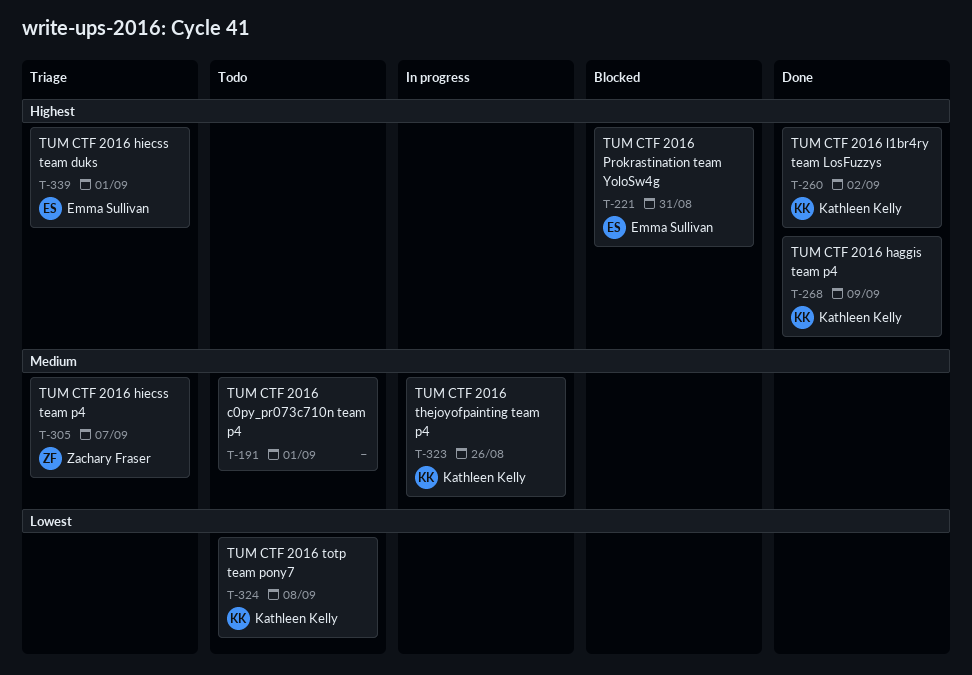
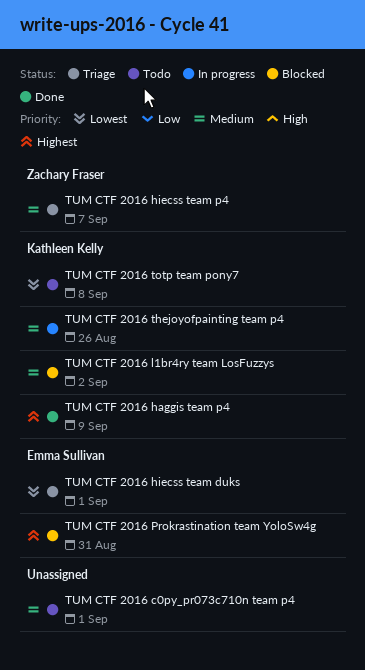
TUM CTF 2016 hiecss team duks, priority: Highest -> Lowest
TUM CTF 2016 l1br4ry team LosFuzzys, status: Done -> Blocked
TUM CTF 2016 l1br4ry team LosFuzzys, priority: Highest -> Medium

